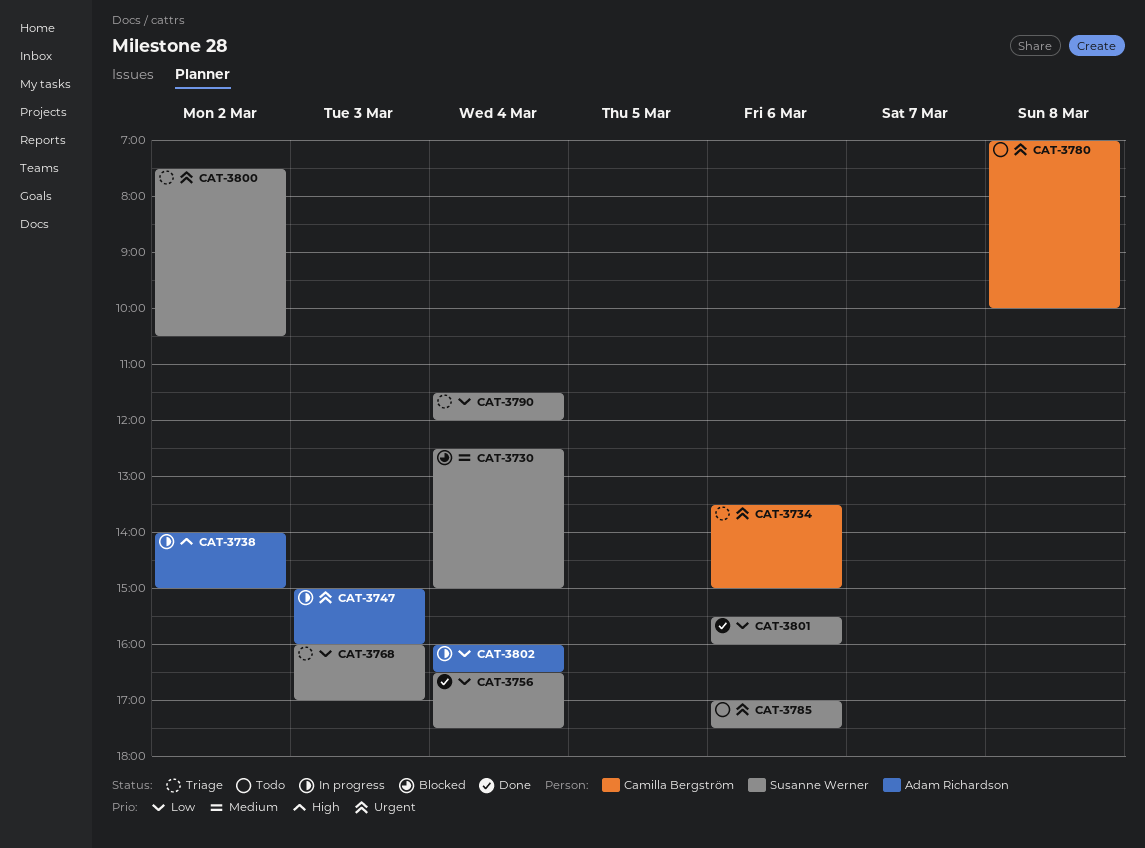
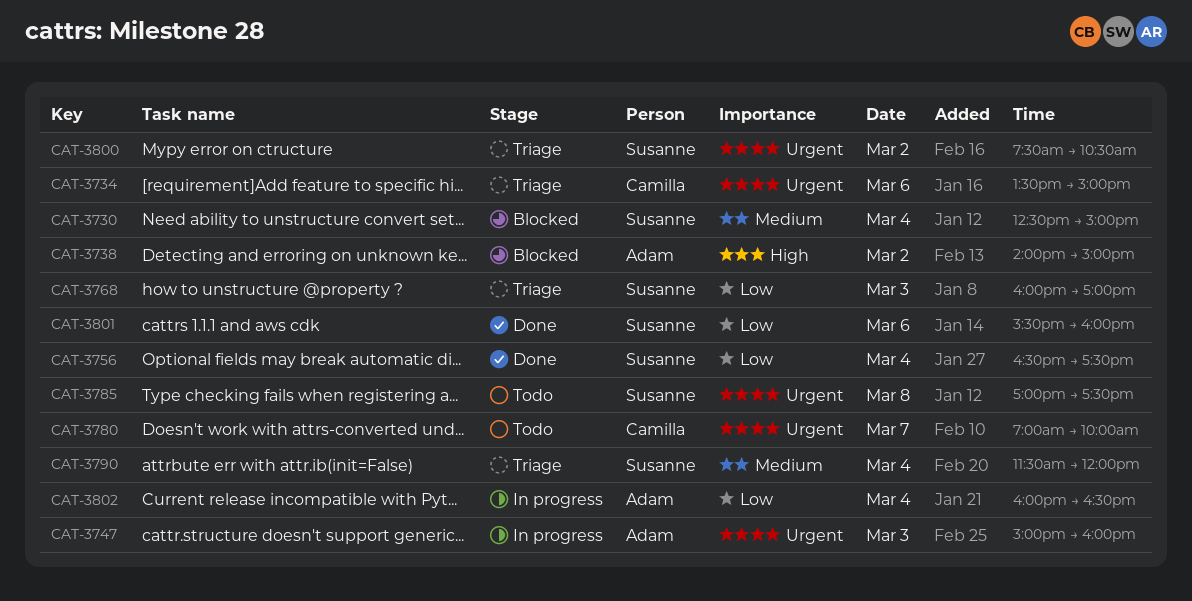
CAT-3738, status: In progress -> Blocked
CAT-3780, day: Mar 8 -> Mar 7
CAT-3785, day: Mar 6 -> Mar 8
CAT-3790, priority: Low -> Medium

